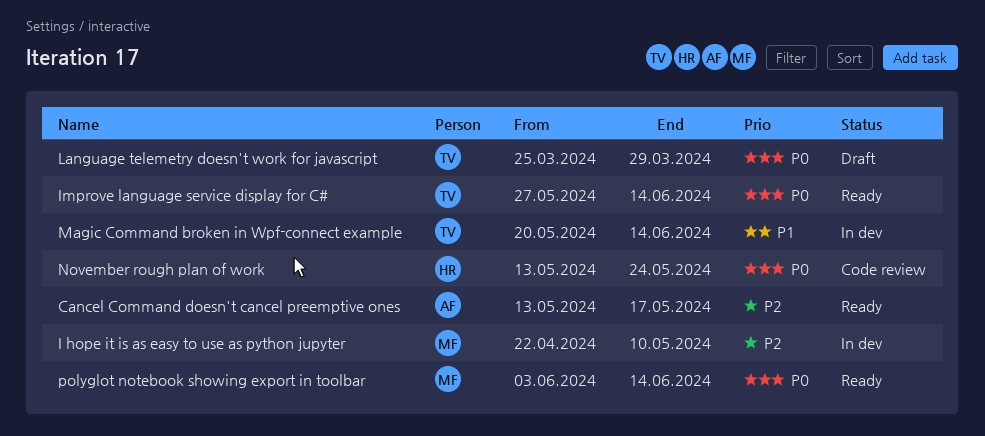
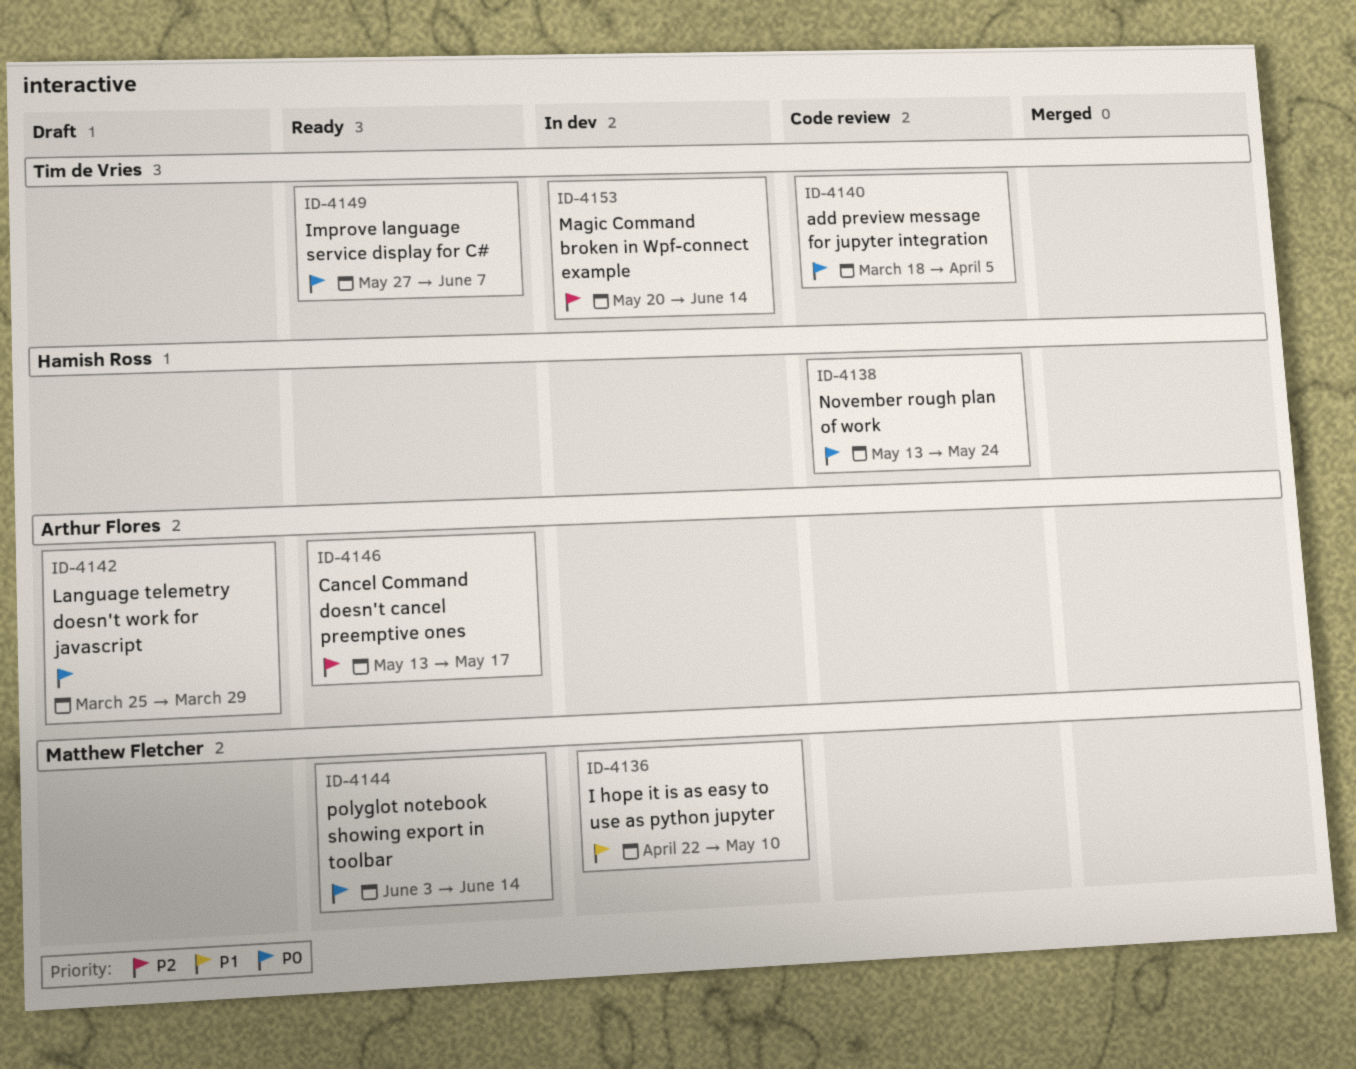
add preview message for jupyter integration: none -> present
I hope it is as easy to use as python jupyter, priority: P2 -> P1
Improve language service display for C#, due: Jun 14 -> Jun 7
Language telemetry doesn't work for javascript, owner: Tim de Vries -> Arthur Flores
Magic Command broken in Wpf-connect example, priority: P1 -> P2

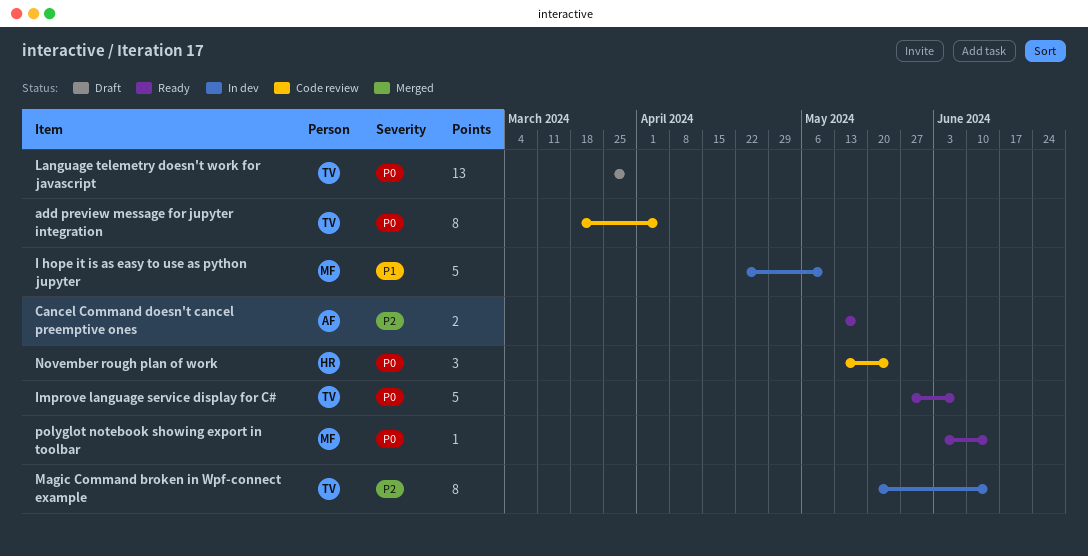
Language telemetry doesn't work for javascript, owner: Arthur Flores -> Tim de Vries

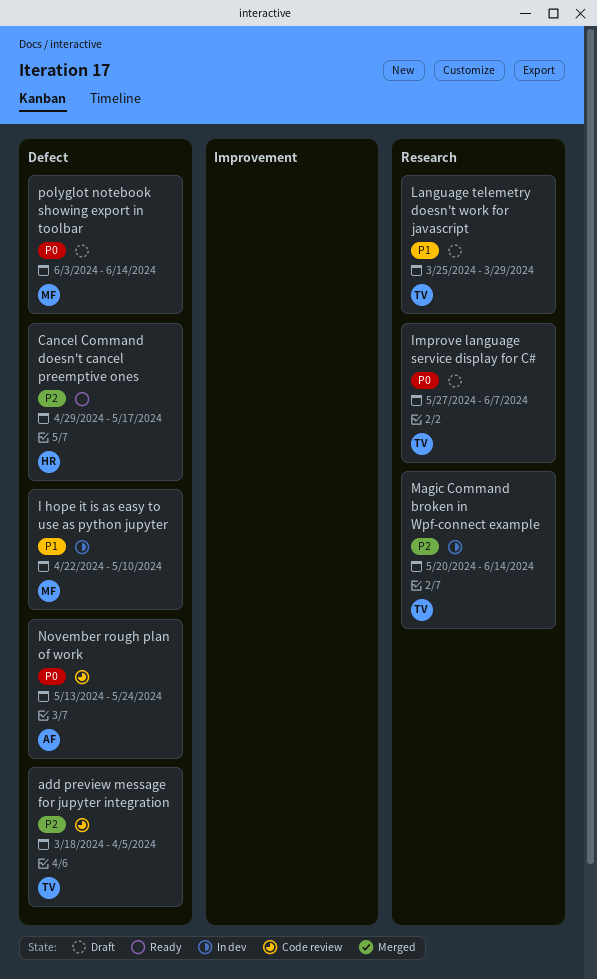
add preview message for jupyter integration, priority: P0 -> P2
Cancel Command doesn't cancel preemptive ones, owner: AF -> HR
Cancel Command doesn't cancel preemptive ones, start: May 13 -> Apr 29
Improve language service display for C#, status: Ready -> Draft
Language telemetry doesn't work for javascript, priority: P0 -> P1
November rough plan of work, owner: HR -> AF
polyglot notebook showing export in toolbar, status: Ready -> Draft

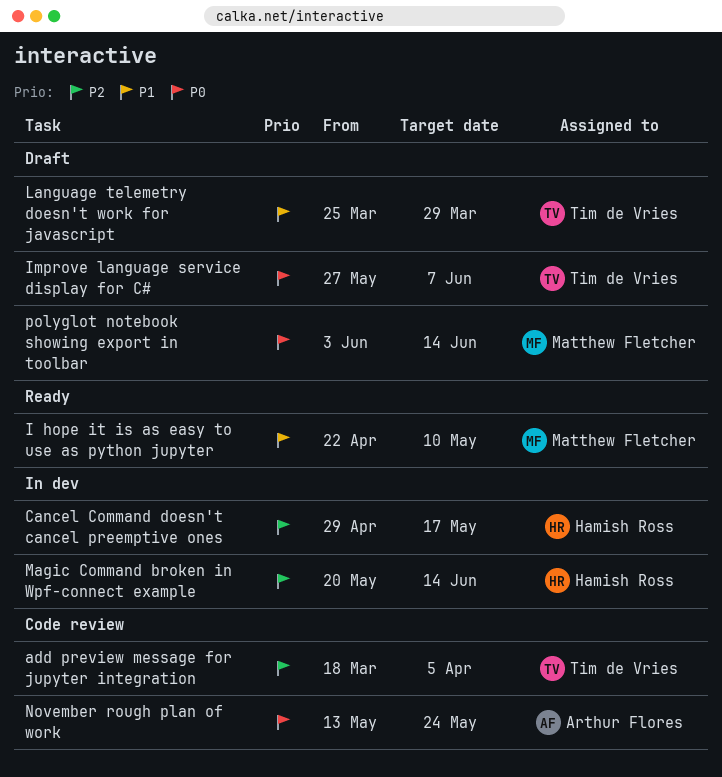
Cancel Command doesn't cancel preemptive ones, status: Ready -> In dev
I hope it is as easy to use as python jupyter, status: In dev -> Ready
Magic Command broken in Wpf-connect example, owner: Tim de Vries -> Hamish Ross

